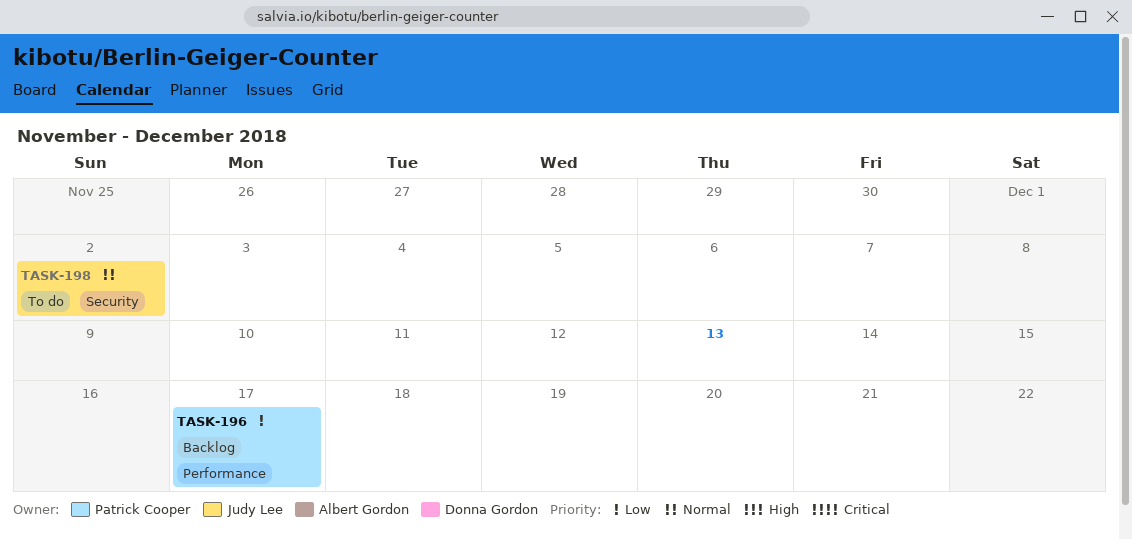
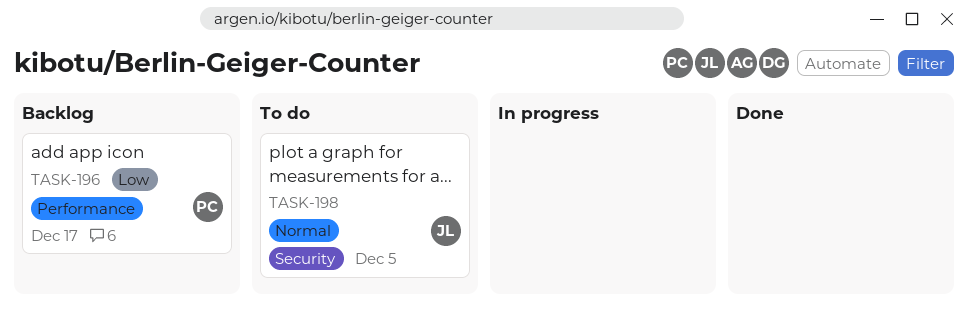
TASK-198, due: Dec 2 -> Dec 5

